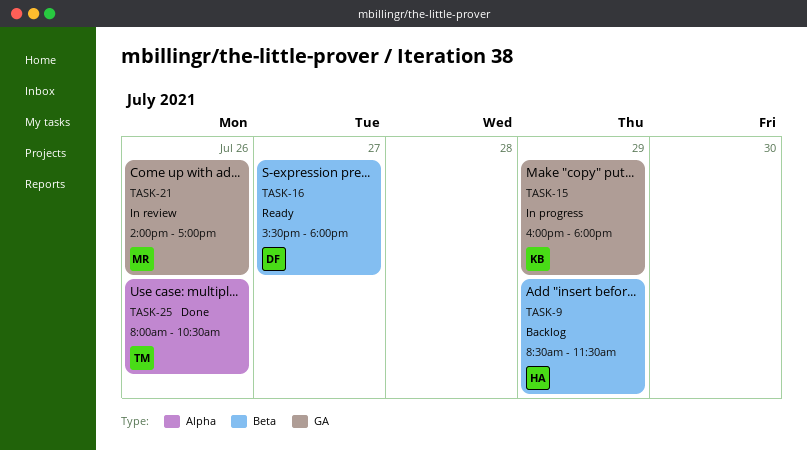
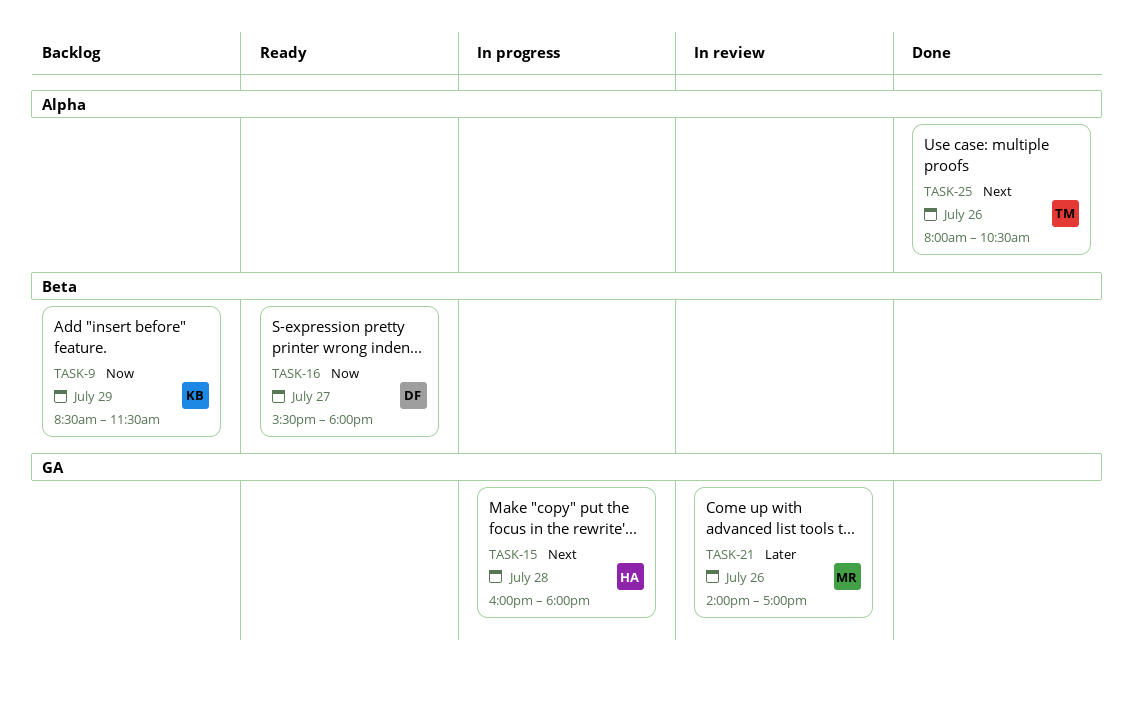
TASK-9, owner: HA -> KB
TASK-15, owner: KB -> HA
TASK-15, day: Jul 29 -> Jul 28

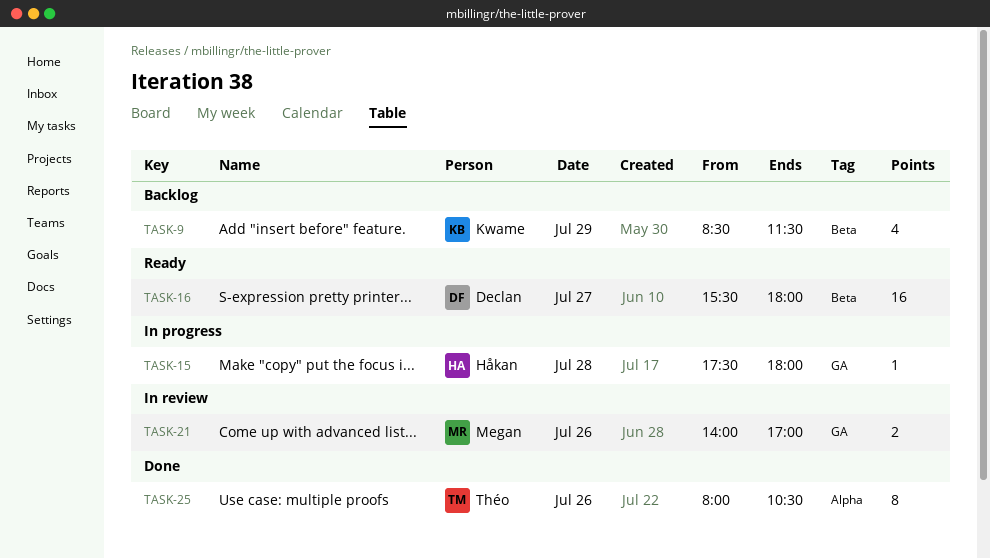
TASK-15, begins: 16:00 -> 17:30

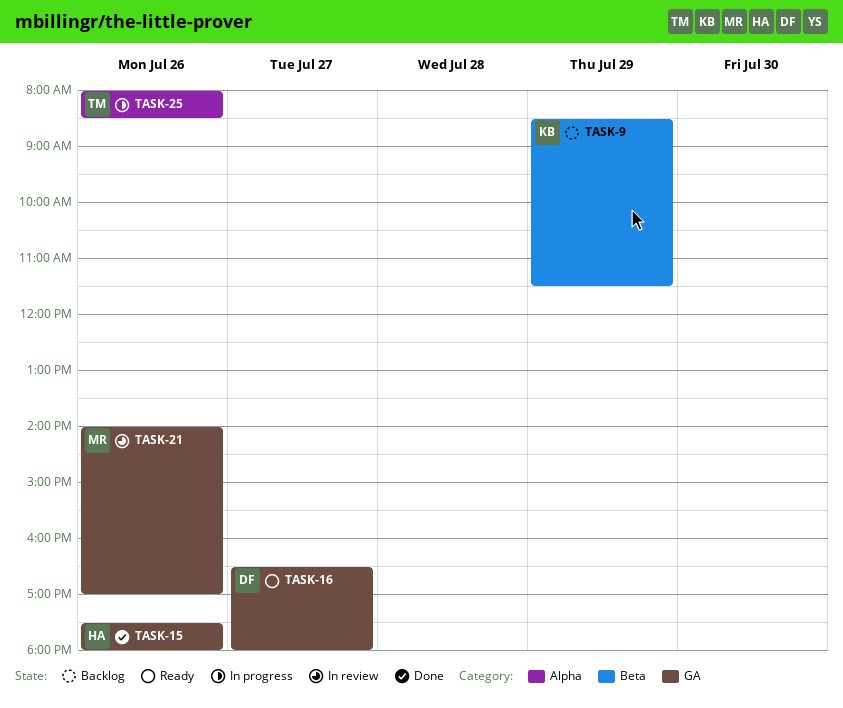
TASK-15, status: In progress -> Done
TASK-15, day: Jul 28 -> Jul 26
TASK-16, label: Beta -> GA
TASK-16, begins: 15:30 -> 16:30
TASK-25, status: Done -> In progress
TASK-25, ends: 10:30 -> 08:30

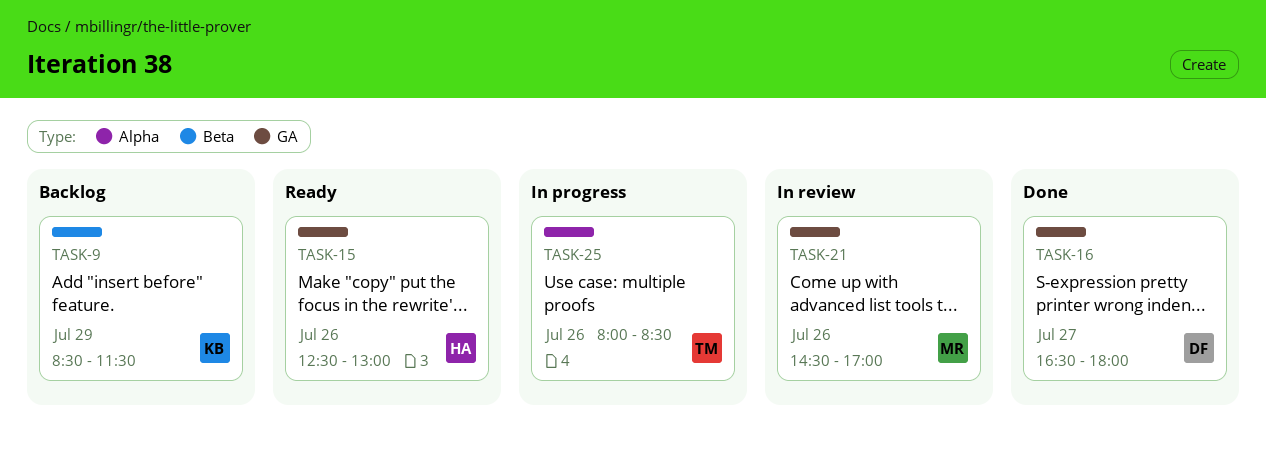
TASK-15, status: Done -> Ready
TASK-15, begins: 17:30 -> 12:30
TASK-15, ends: 18:00 -> 13:00
TASK-16, status: Ready -> Done
TASK-21, begins: 14:00 -> 14:30

